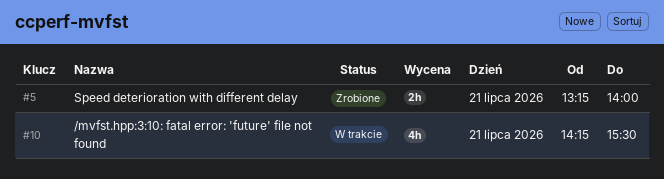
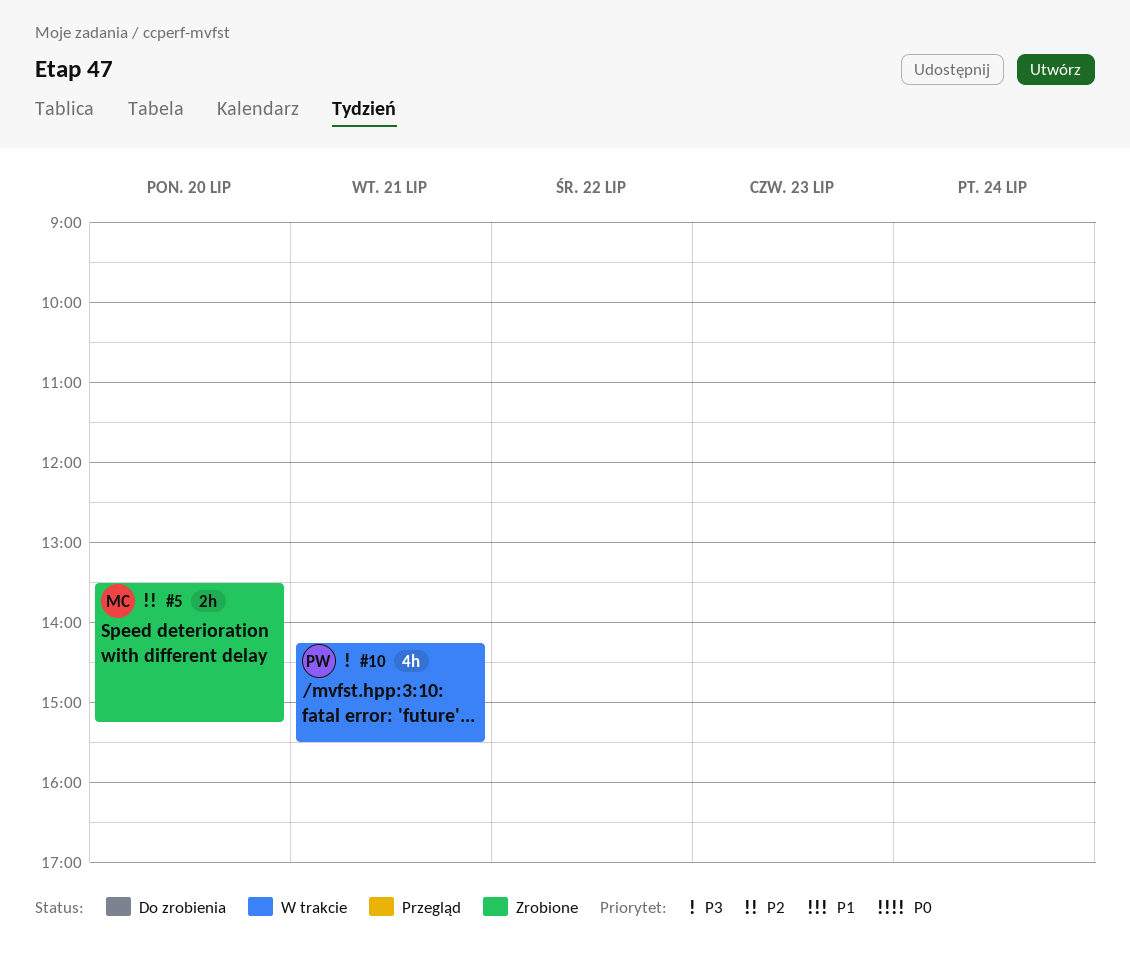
#5, day: Jul 21 -> Jul 20
#5, begins: 13:15 -> 13:30
#5, ends: 14:00 -> 15:15

